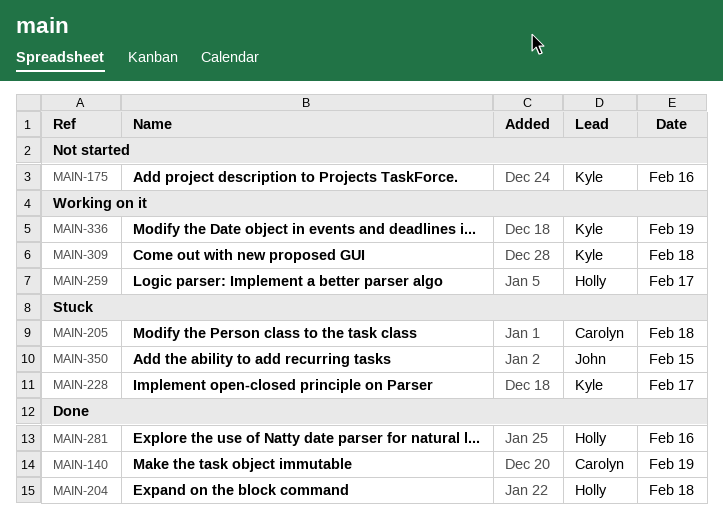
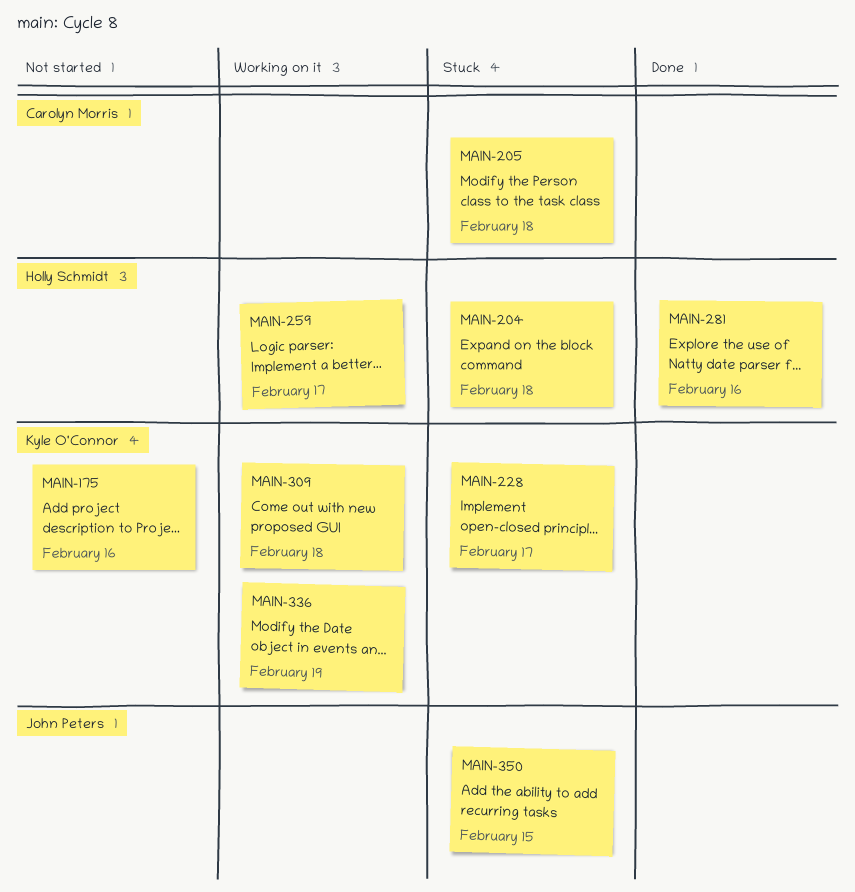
MAIN-140: present -> none
MAIN-204, status: Done -> Stuck

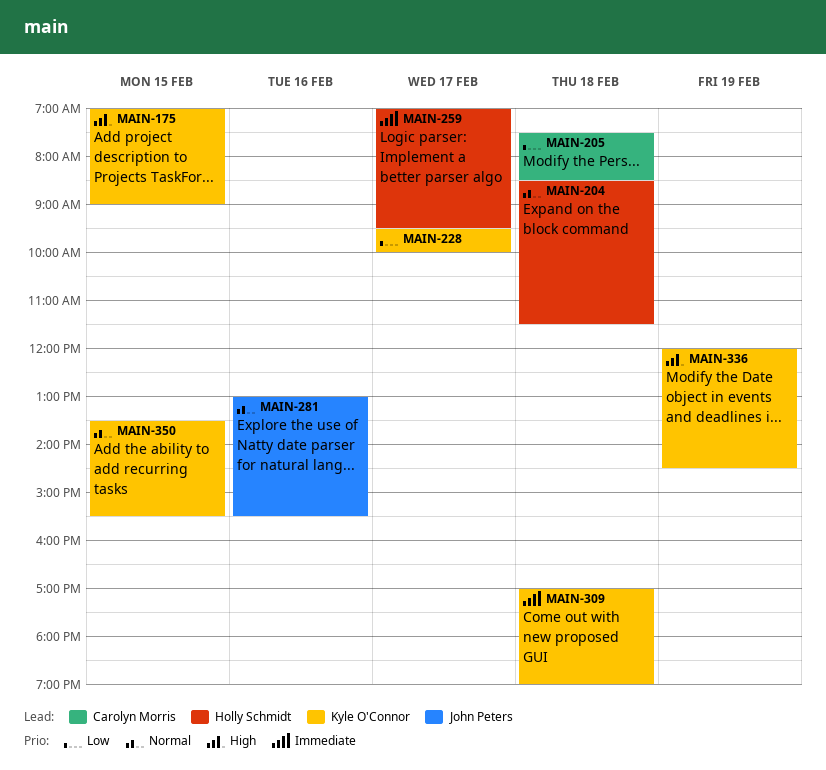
MAIN-175, day: Feb 16 -> Feb 15
MAIN-281, owner: Holly Schmidt -> John Peters
MAIN-350, owner: John Peters -> Kyle O'Connor

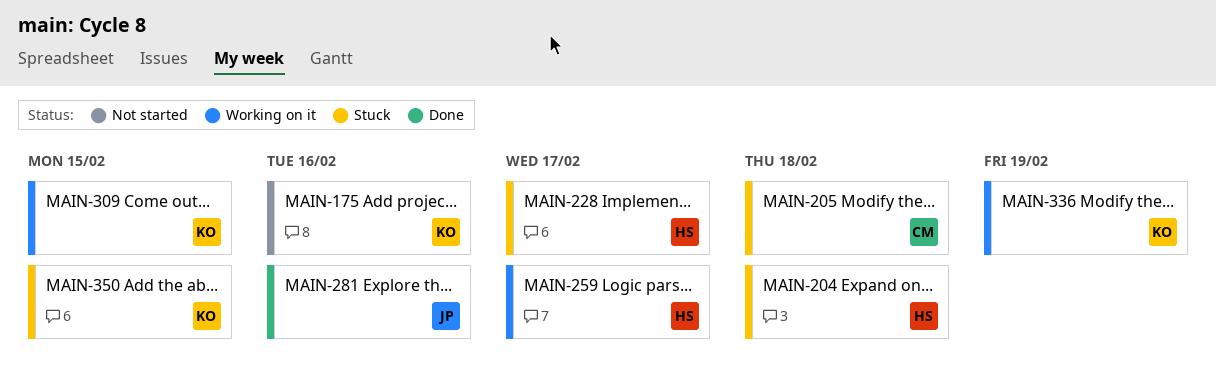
MAIN-175, day: Feb 15 -> Feb 16
MAIN-228, owner: Kyle O'Connor -> Holly Schmidt
MAIN-309, day: Feb 18 -> Feb 15

